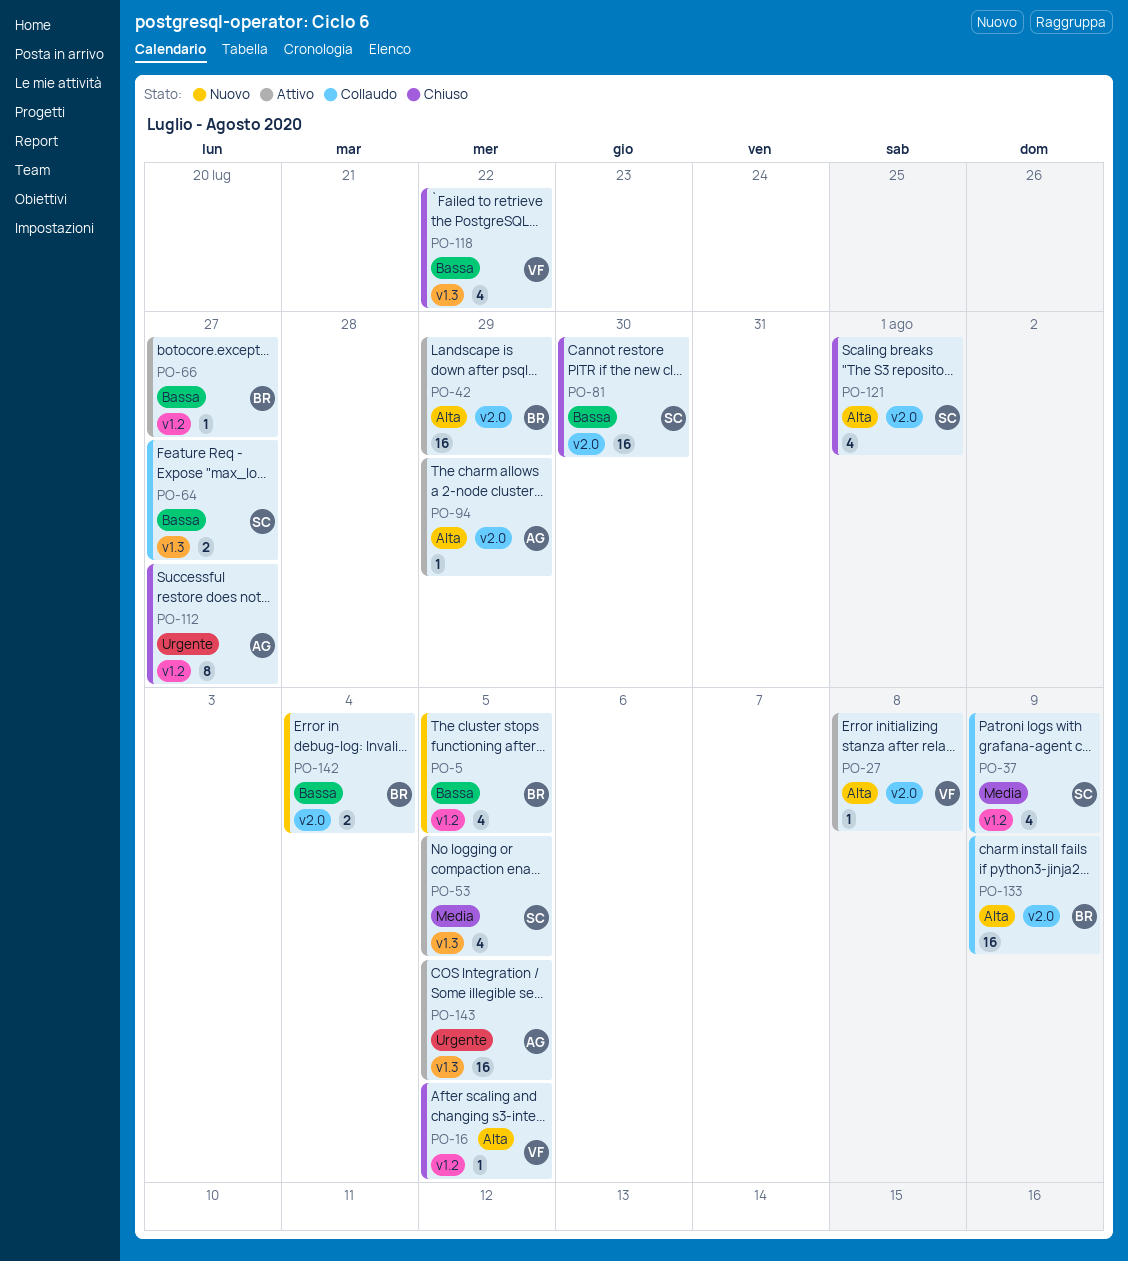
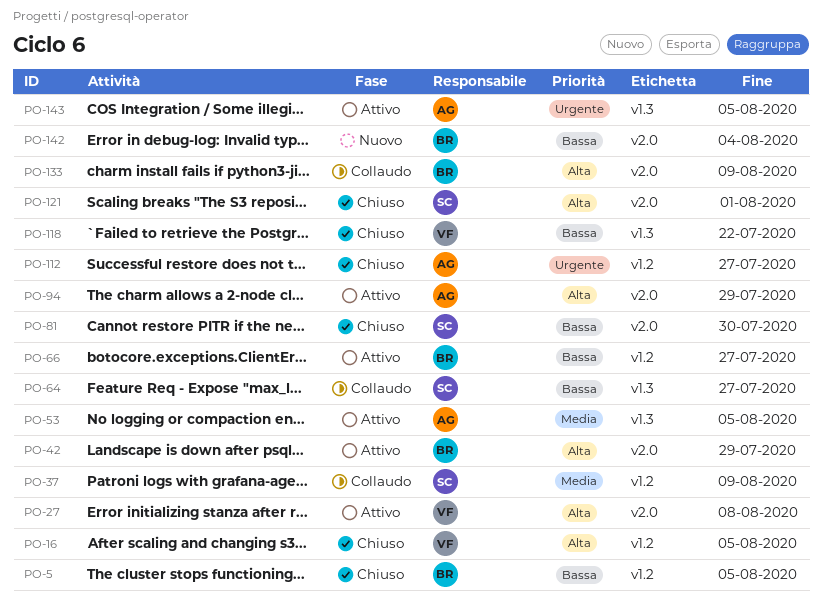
PO-5, status: Nuovo -> Chiuso
PO-53, owner: SC -> AG

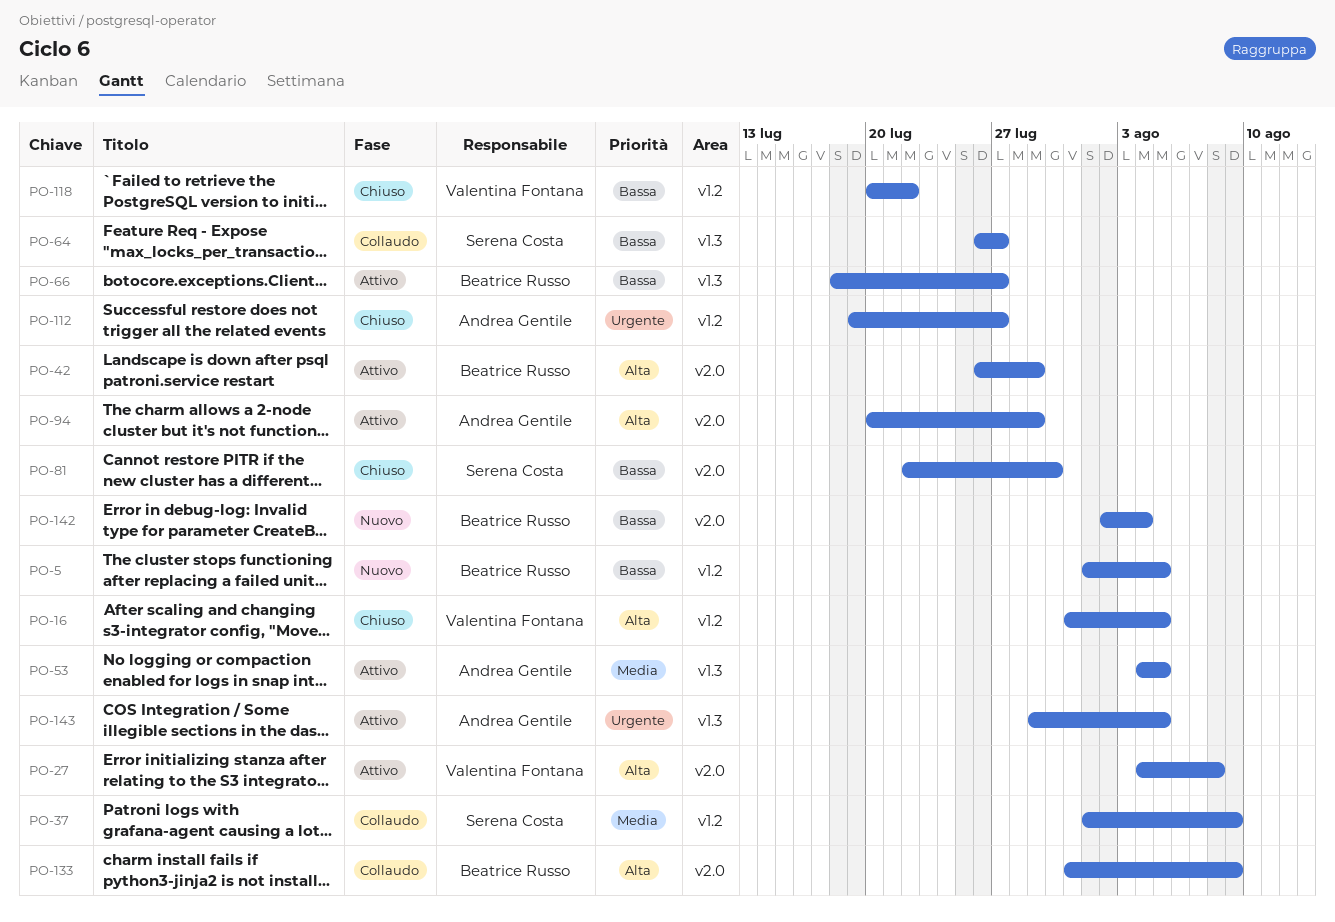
PO-5, status: Chiuso -> Nuovo
PO-66, label: v1.2 -> v1.3
PO-118, label: v1.3 -> v1.2
PO-121: present -> none

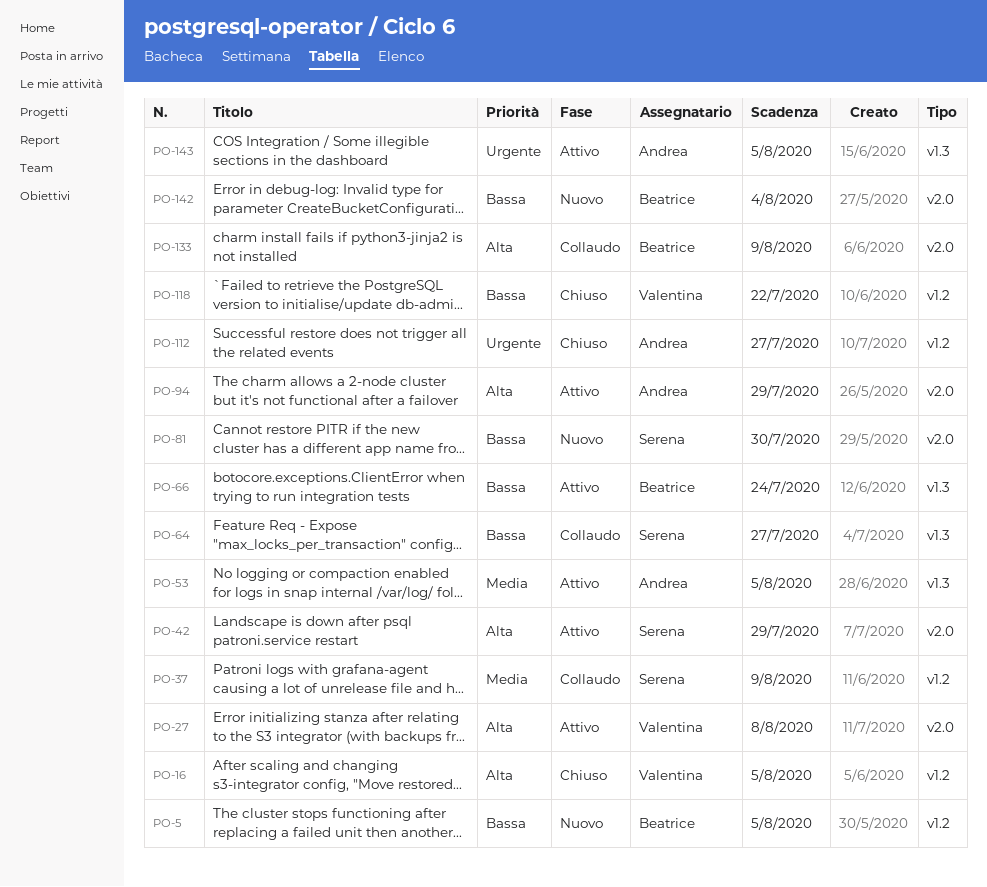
PO-42, owner: Beatrice Russo -> Serena Costa
PO-66, due: Jul 27 -> Jul 24
PO-81, status: Chiuso -> Nuovo

